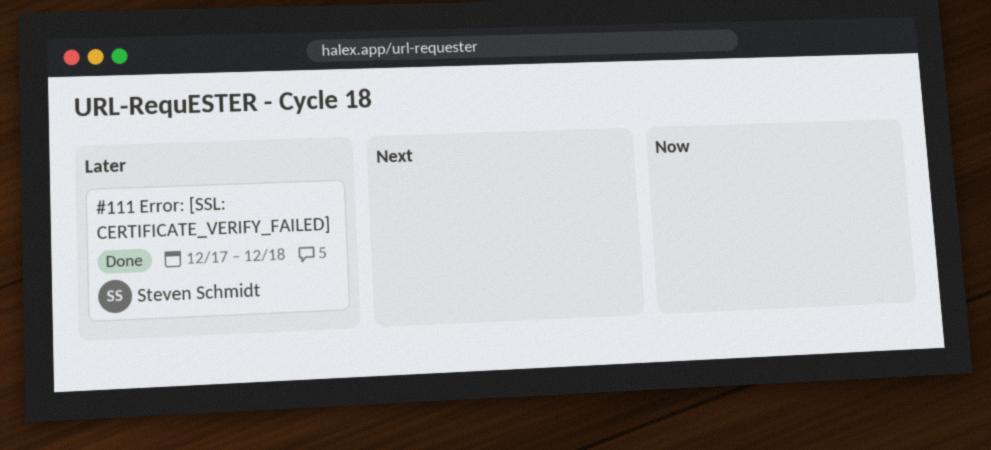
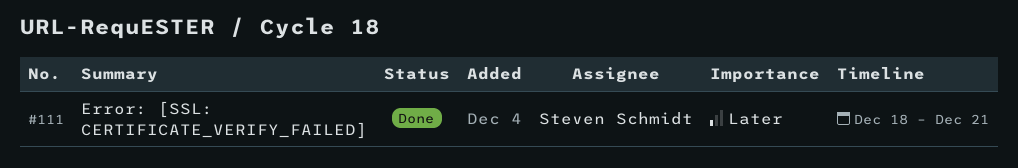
#111, start: Dec 17 -> Dec 18
#111, due: Dec 18 -> Dec 21

